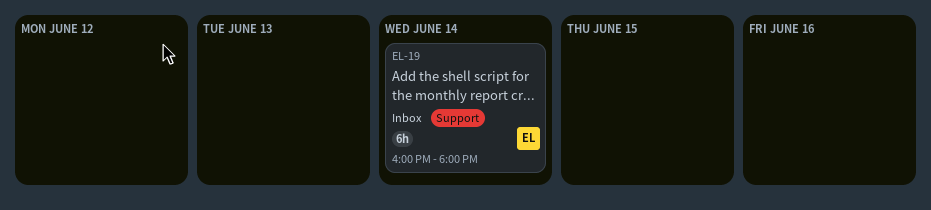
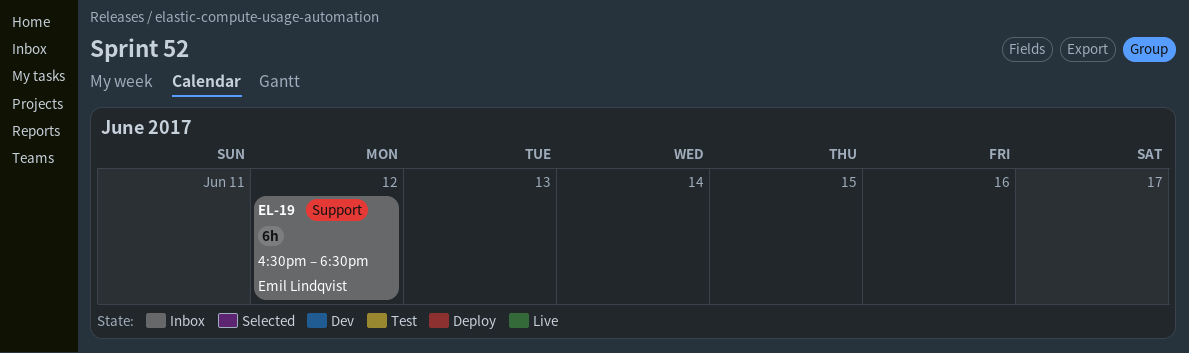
EL-19, day: Jun 14 -> Jun 12
EL-19, begins: 16:00 -> 16:30
EL-19, ends: 18:00 -> 18:30

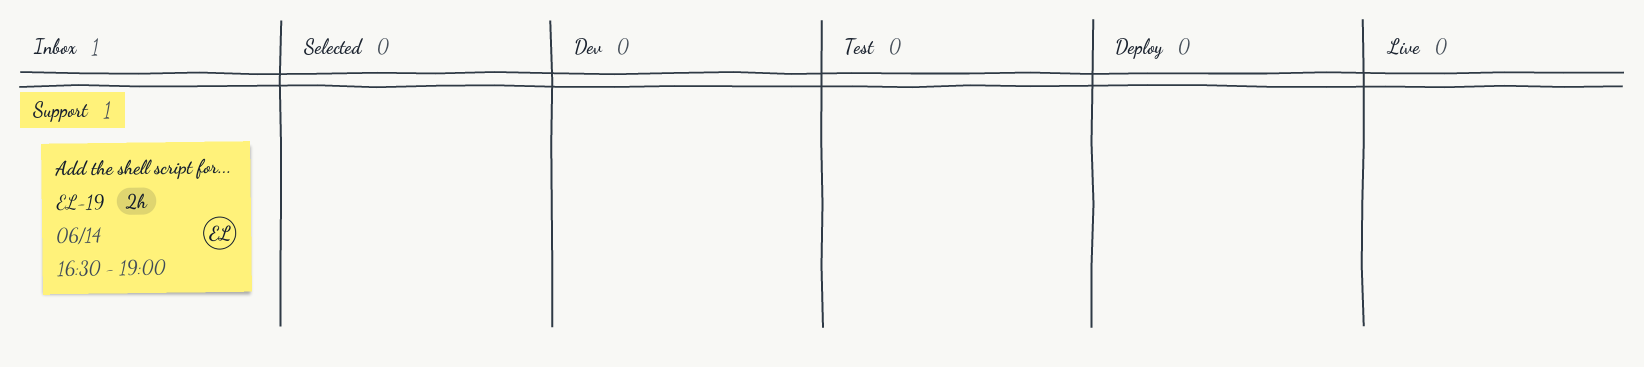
EL-19, estimate: 6h -> 2h
EL-19, day: Jun 12 -> Jun 14
EL-19, ends: 18:30 -> 19:00

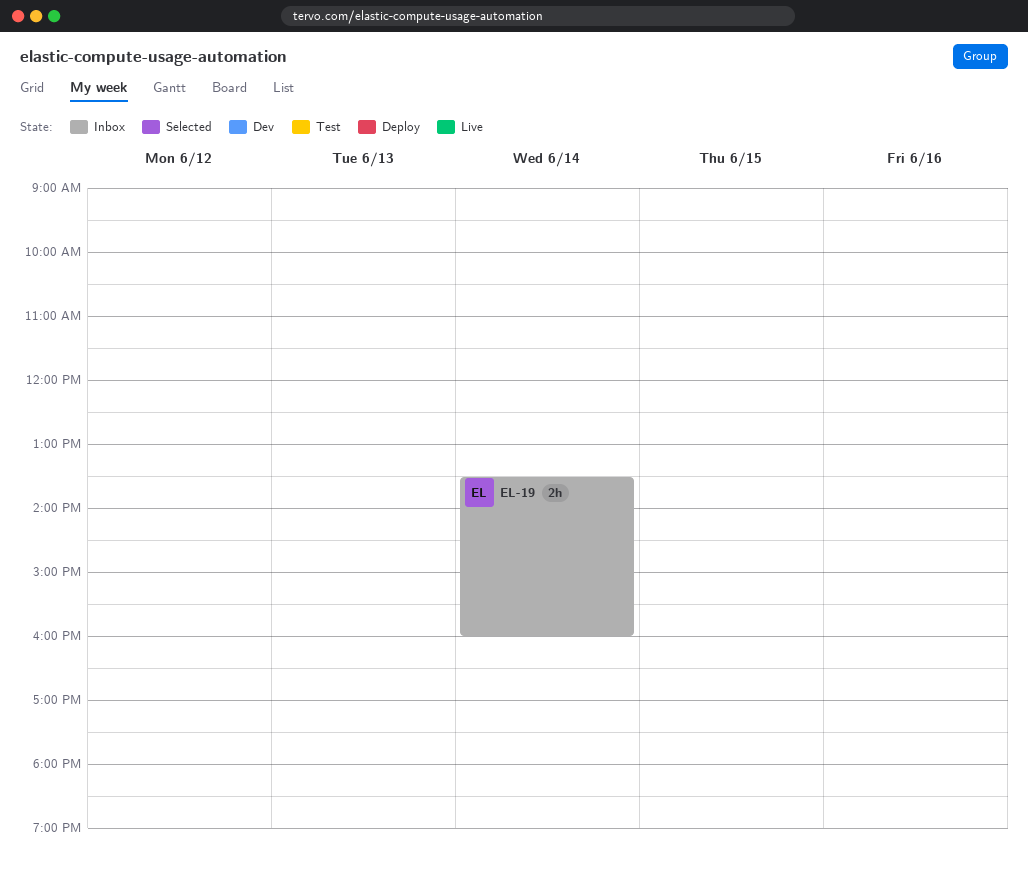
EL-19, begins: 16:30 -> 13:30
EL-19, ends: 19:00 -> 16:00

